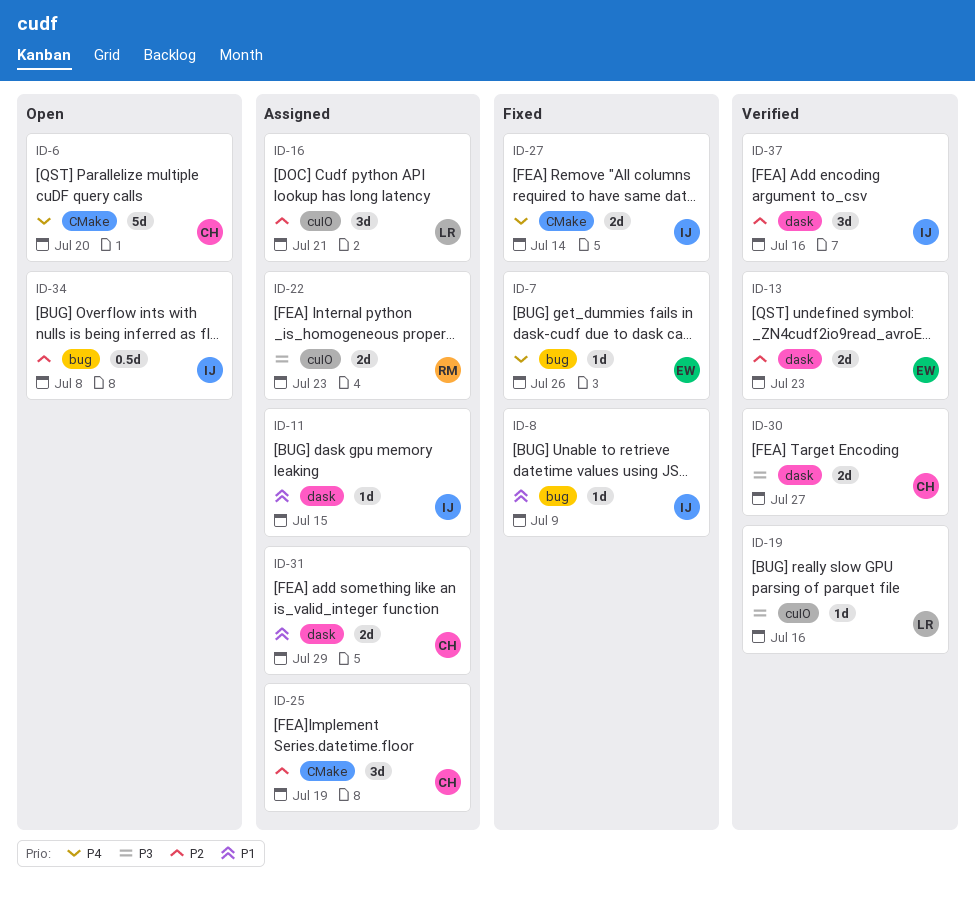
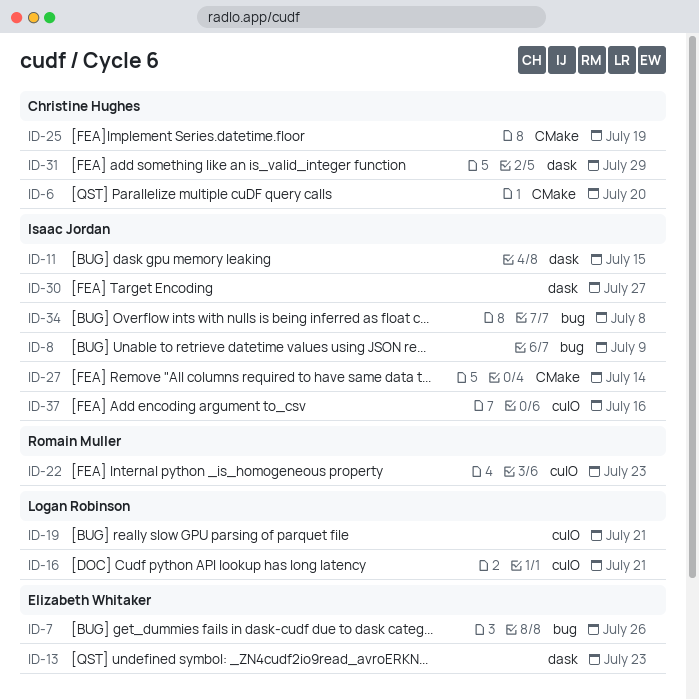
ID-19, due: Jul 16 -> Jul 21
ID-30, owner: Christine Hughes -> Isaac Jordan
ID-37, label: dask -> cuIO

